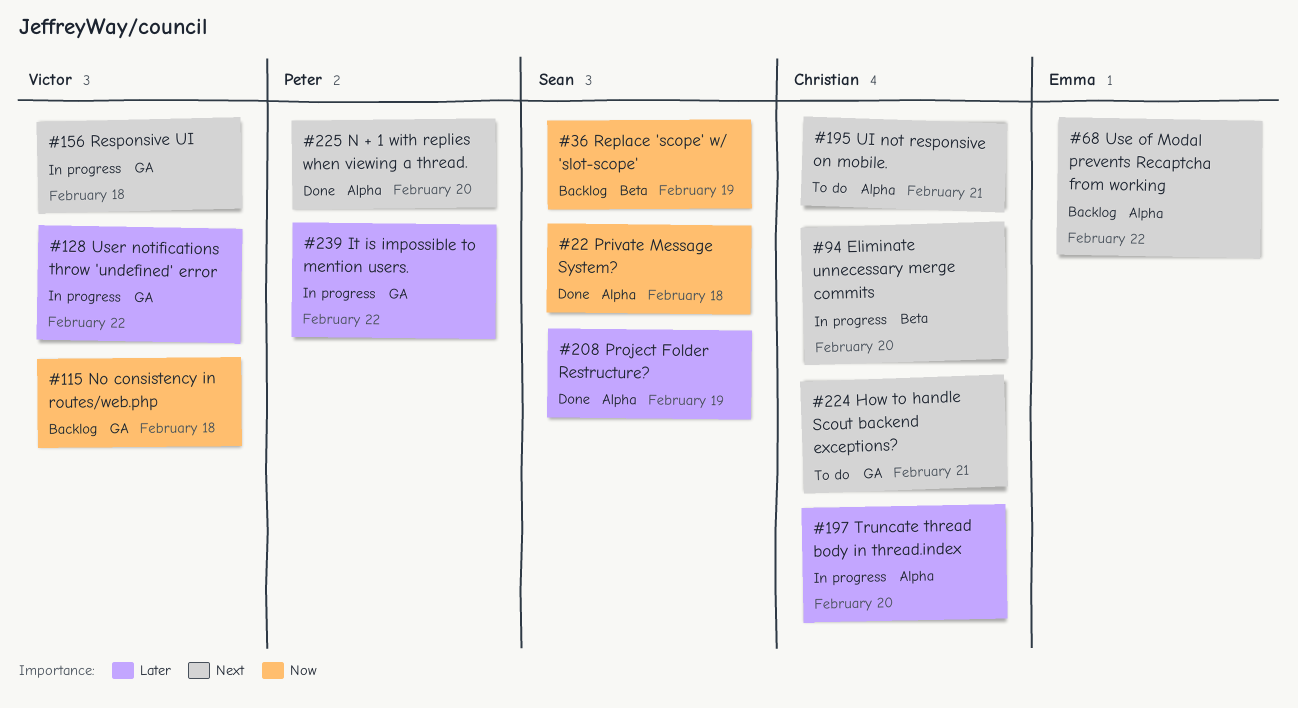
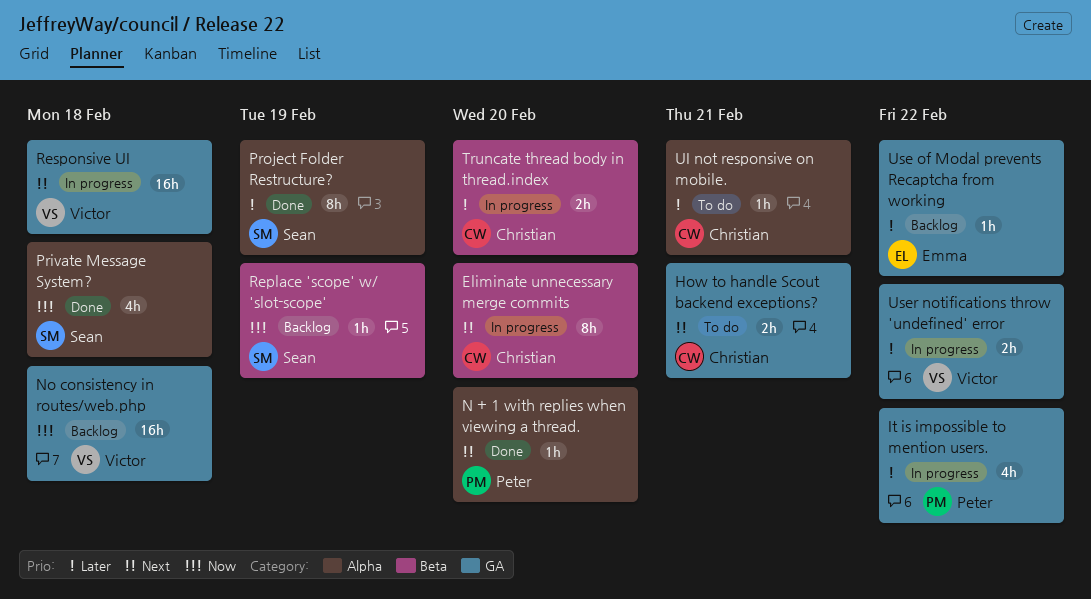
Truncate thread body in thread.index, label: Alpha -> Beta
UI not responsive on mobile., priority: Next -> Later
Use of Modal prevents Recaptcha from working, priority: Next -> Later
Use of Modal prevents Recaptcha from working, label: Alpha -> GA

